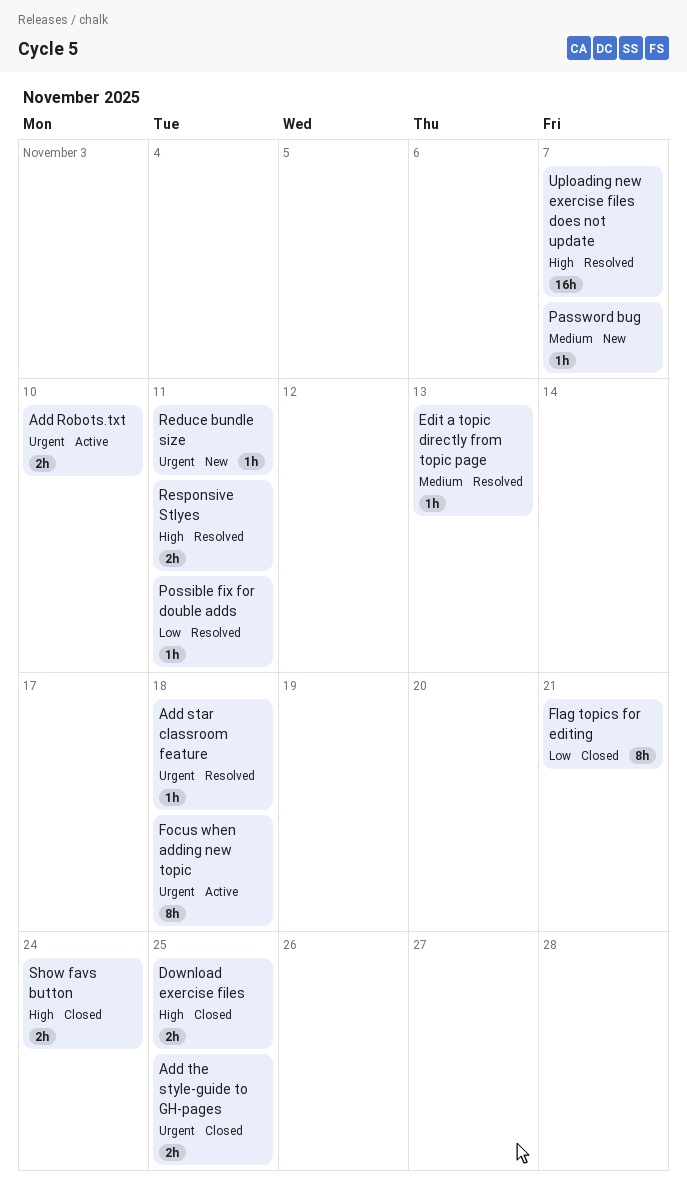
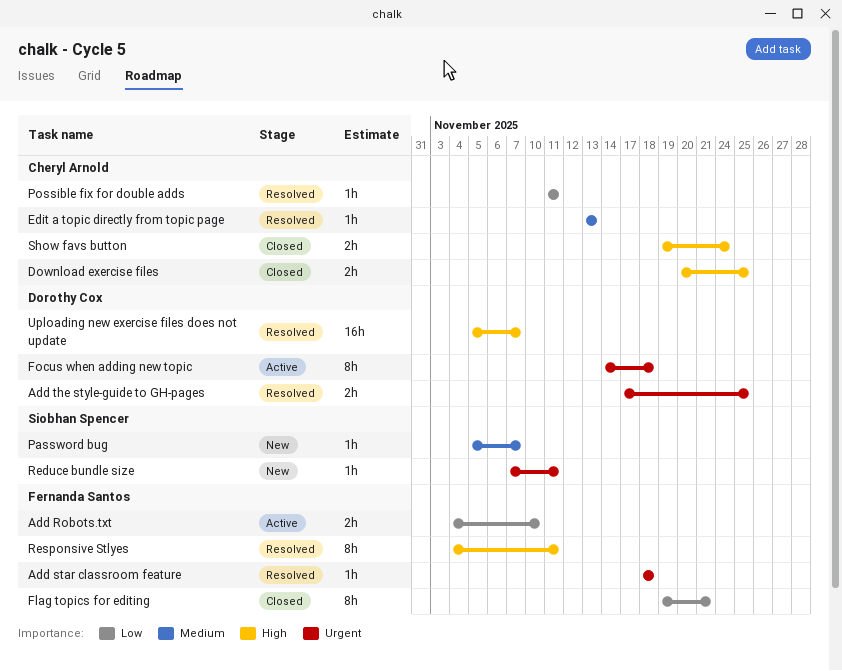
Add Robots.txt, priority: Urgent -> Low
Add the style-guide to GH-pages, status: Closed -> Resolved
Responsive Stlyes, estimate: 2h -> 8h

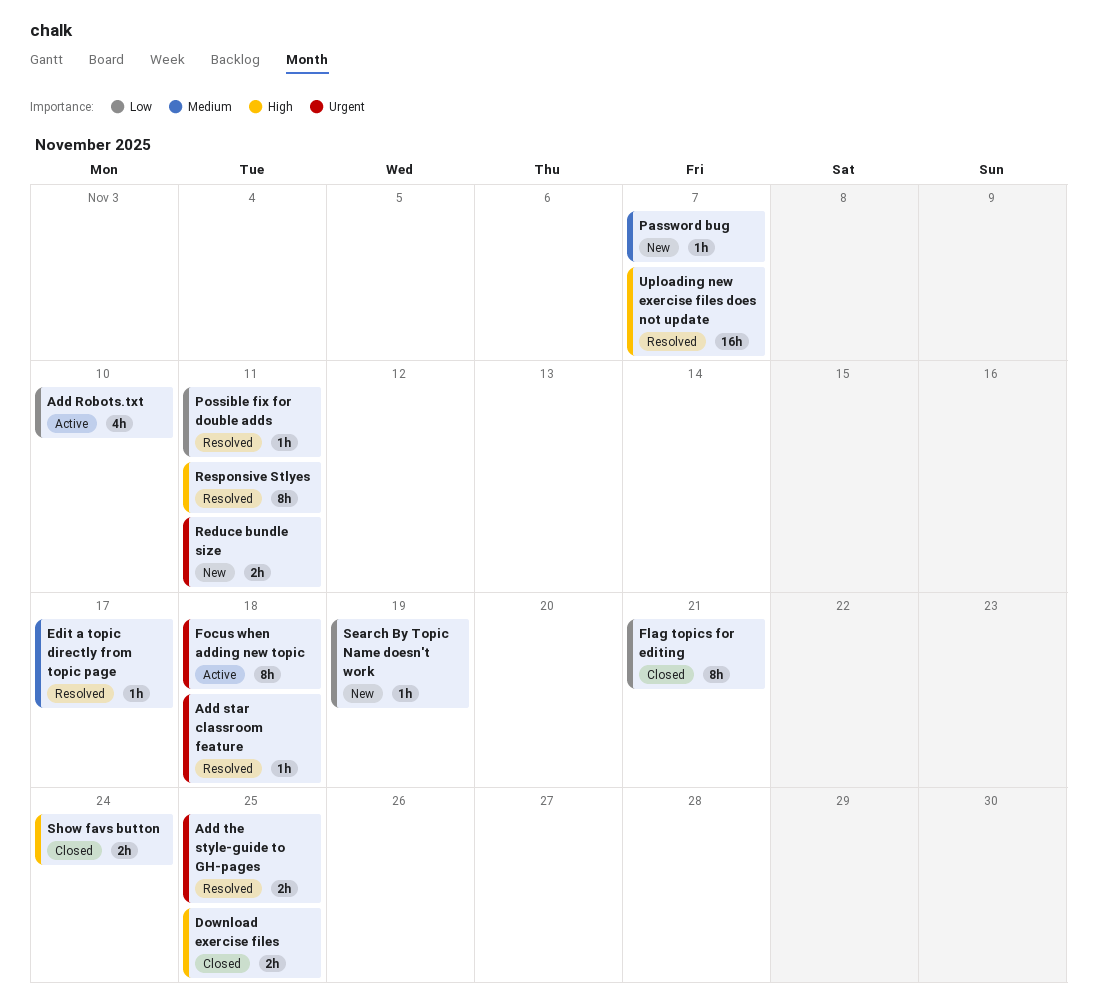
Add Robots.txt, estimate: 2h -> 4h
Edit a topic directly from topic page, due: Nov 13 -> Nov 17
Reduce bundle size, estimate: 1h -> 2h
Search By Topic Name doesn't work: none -> present

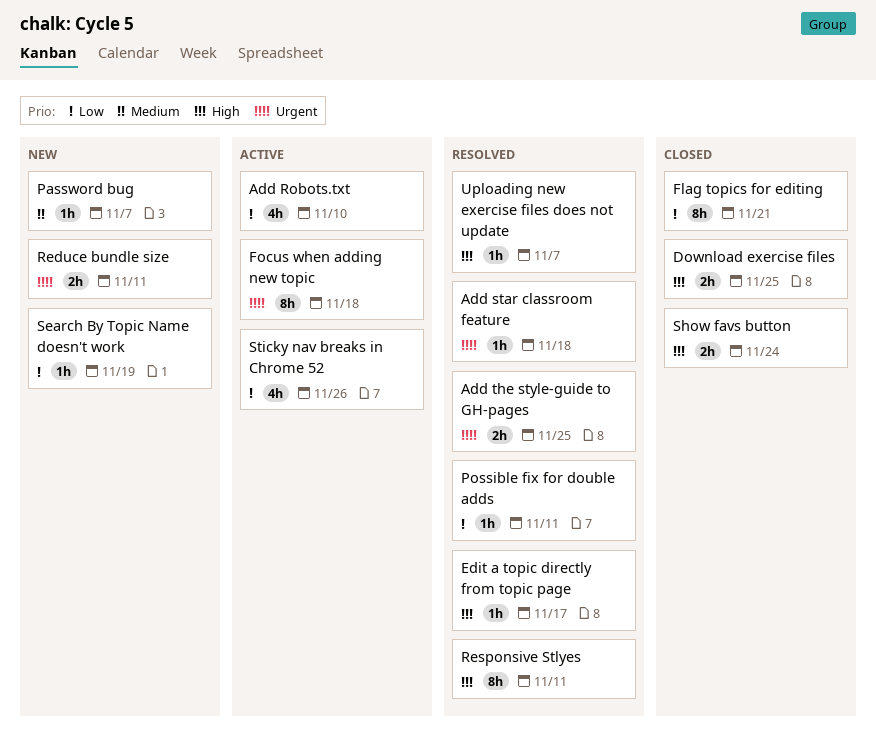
Edit a topic directly from topic page, priority: Medium -> High
Sticky nav breaks in Chrome 52: none -> present
Uploading new exercise files does not update, estimate: 16h -> 1h

